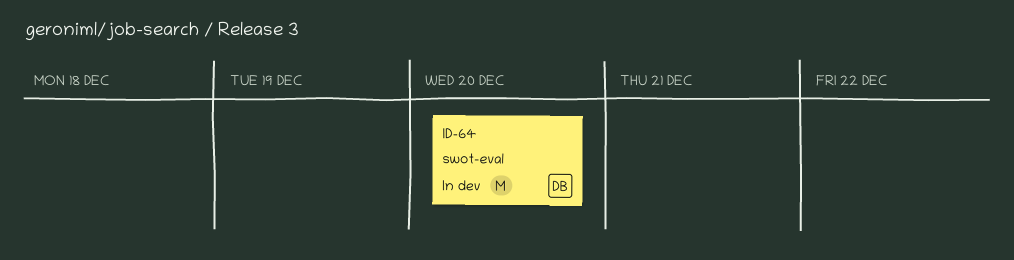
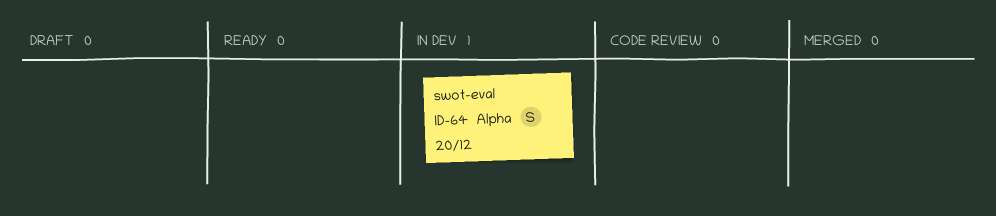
ID-64, estimate: M -> S

